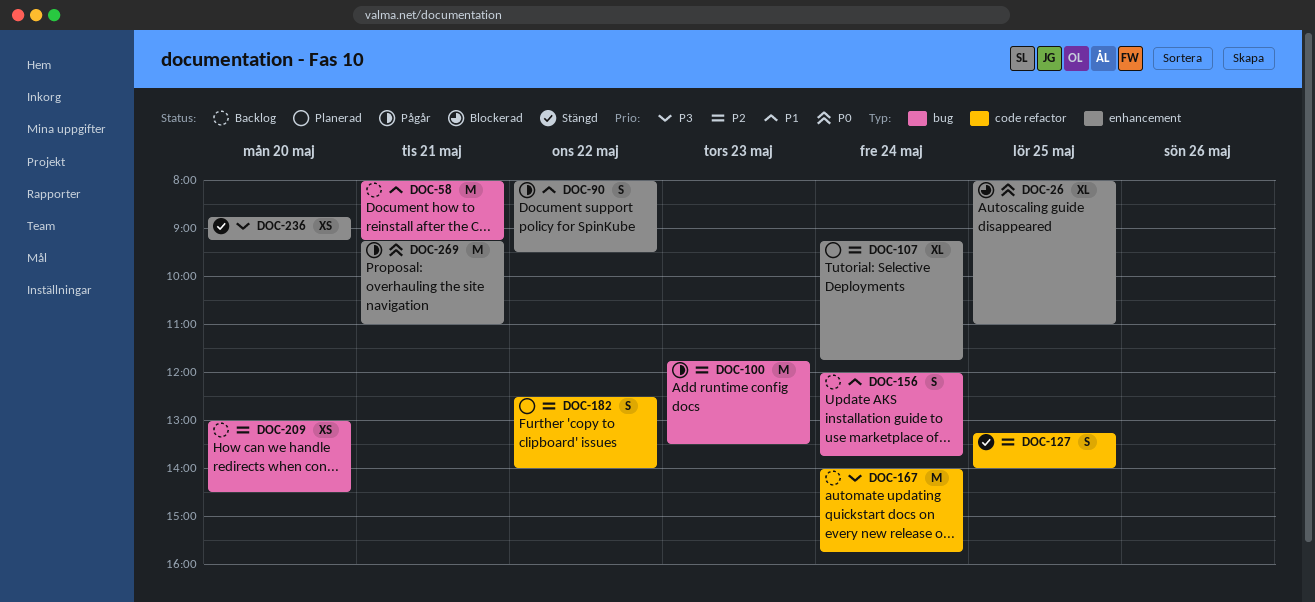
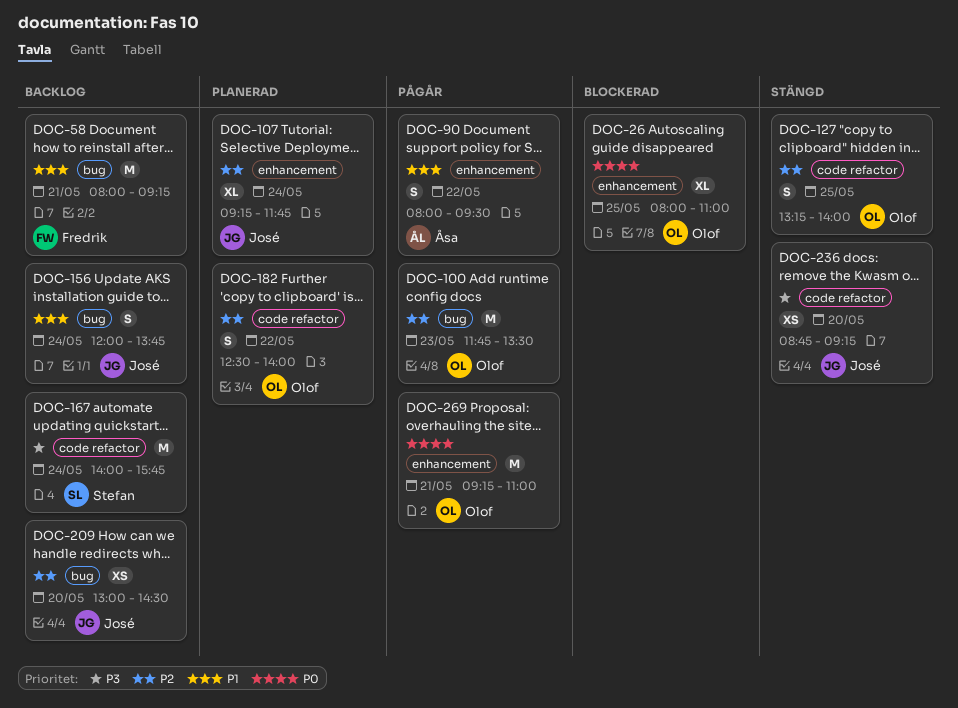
DOC-236, label: enhancement -> code refactor

